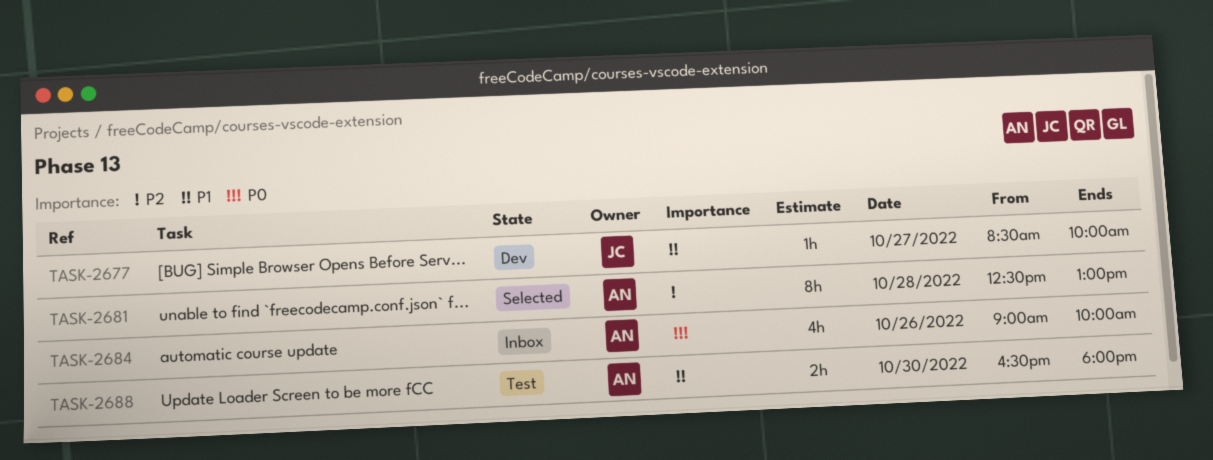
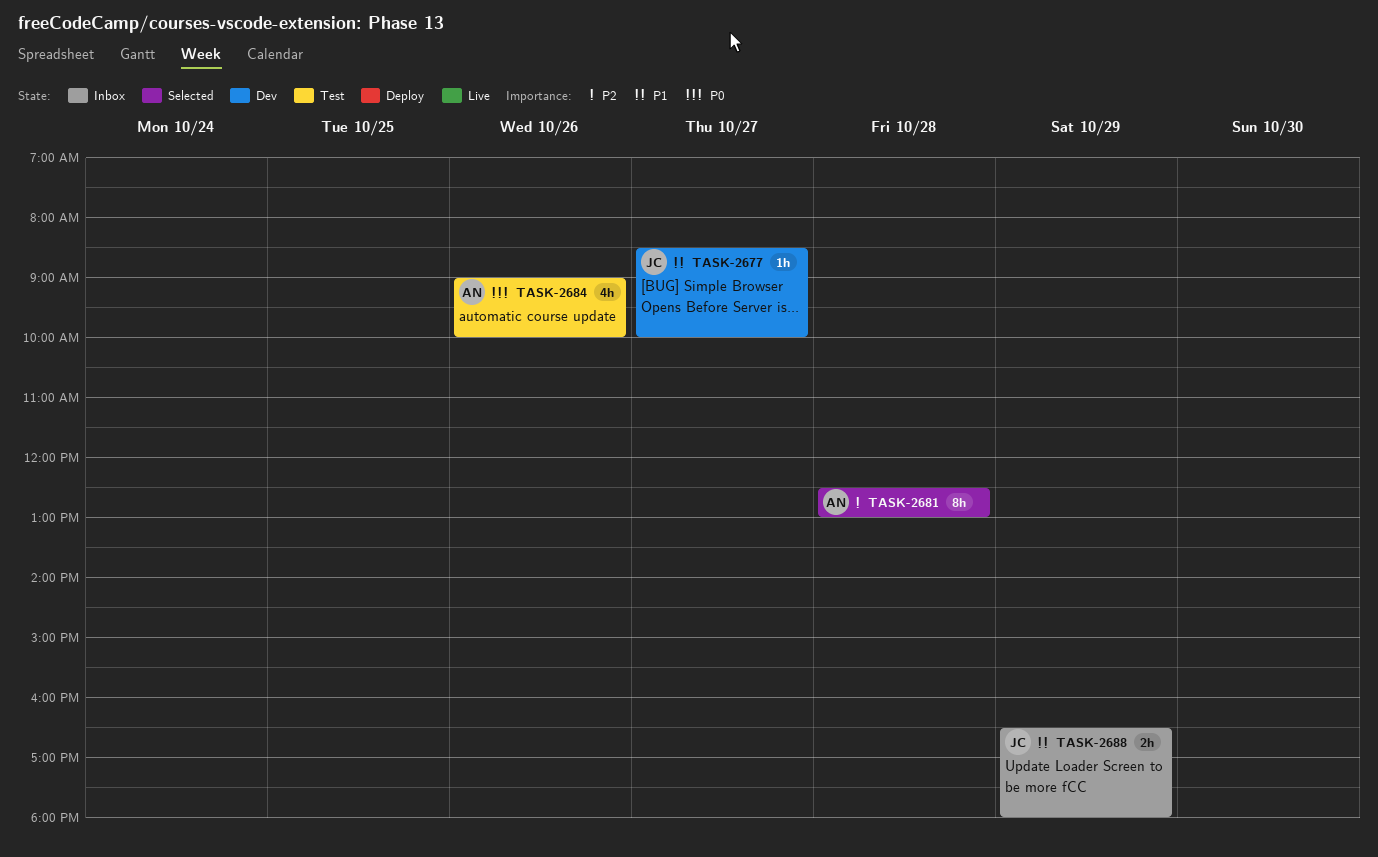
TASK-2684, status: Inbox -> Test
TASK-2688, status: Test -> Inbox
TASK-2688, owner: AN -> JC
TASK-2688, day: Oct 30 -> Oct 29

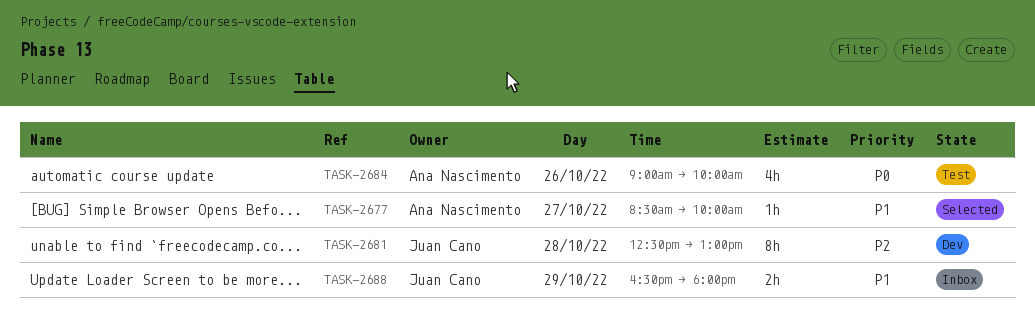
TASK-2677, status: Dev -> Selected
TASK-2677, owner: Juan Cano -> Ana Nascimento
TASK-2681, status: Selected -> Dev
TASK-2681, owner: Ana Nascimento -> Juan Cano

